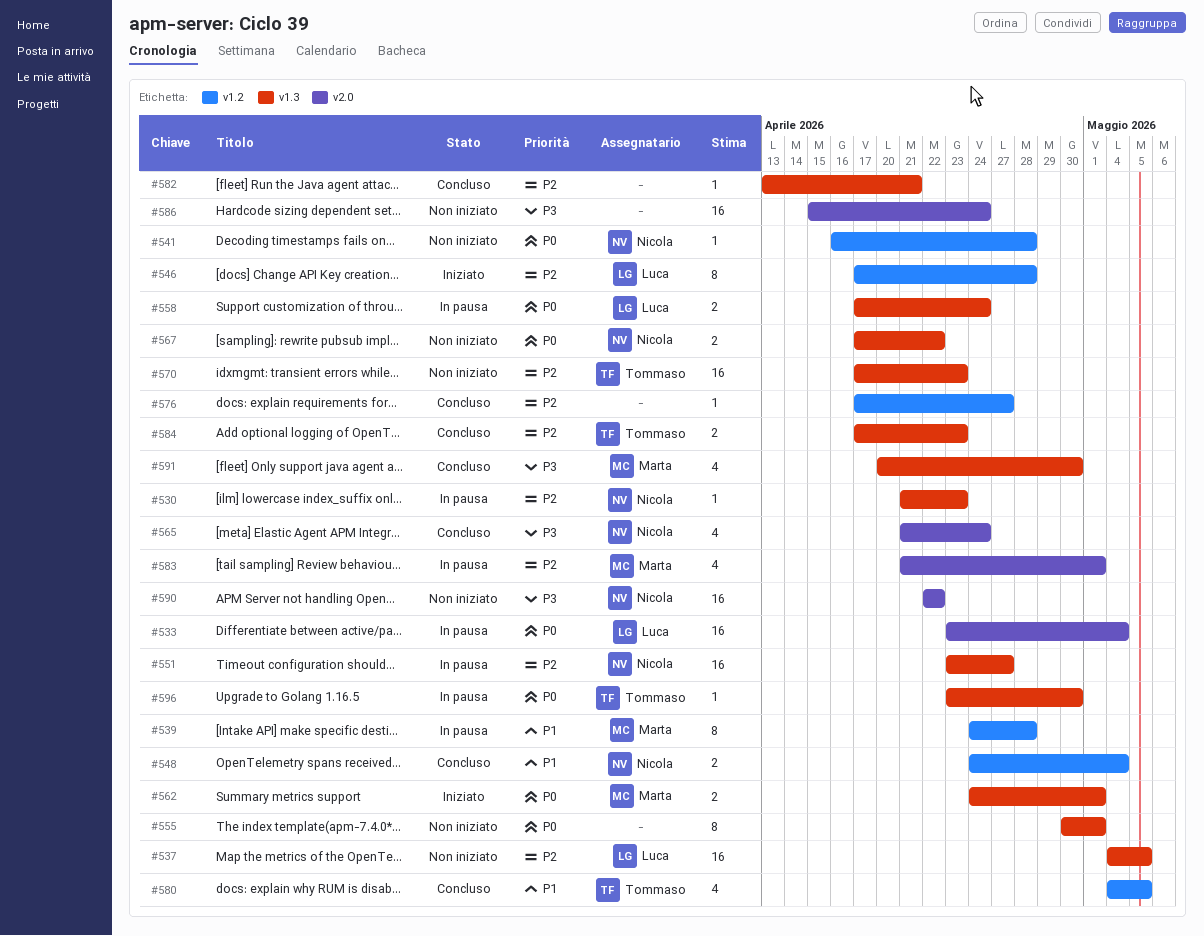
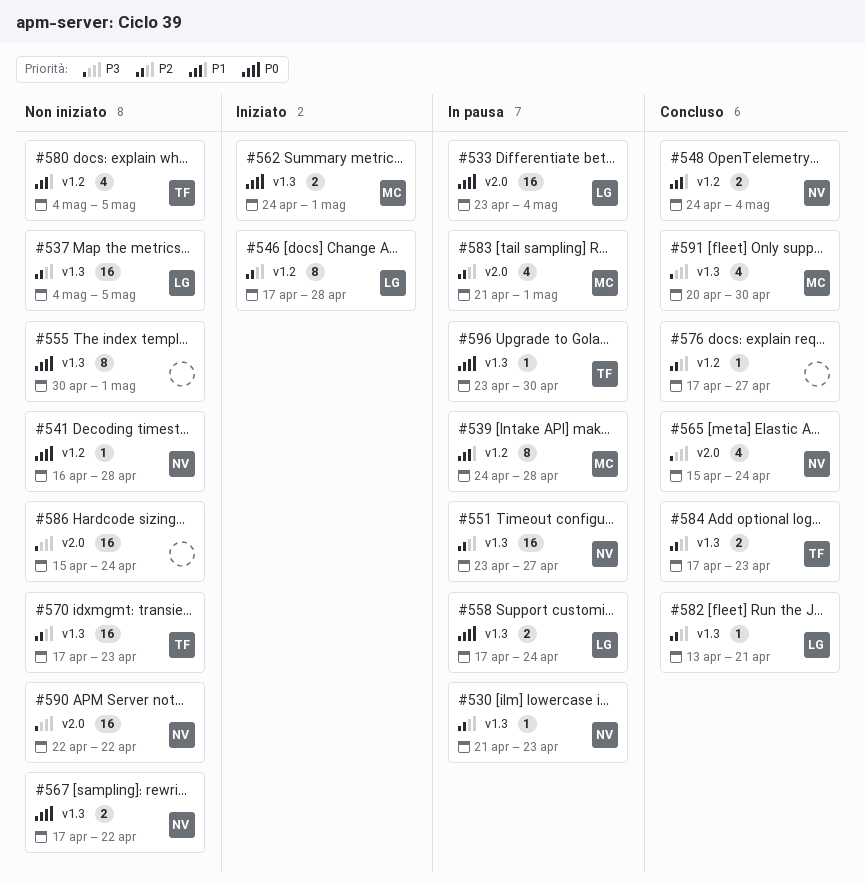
#565, start: Apr 21 -> Apr 15
#580, status: Concluso -> Non iniziato
#582, owner: none -> Luca

